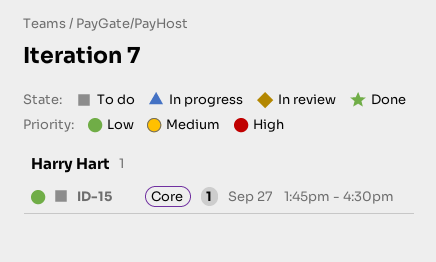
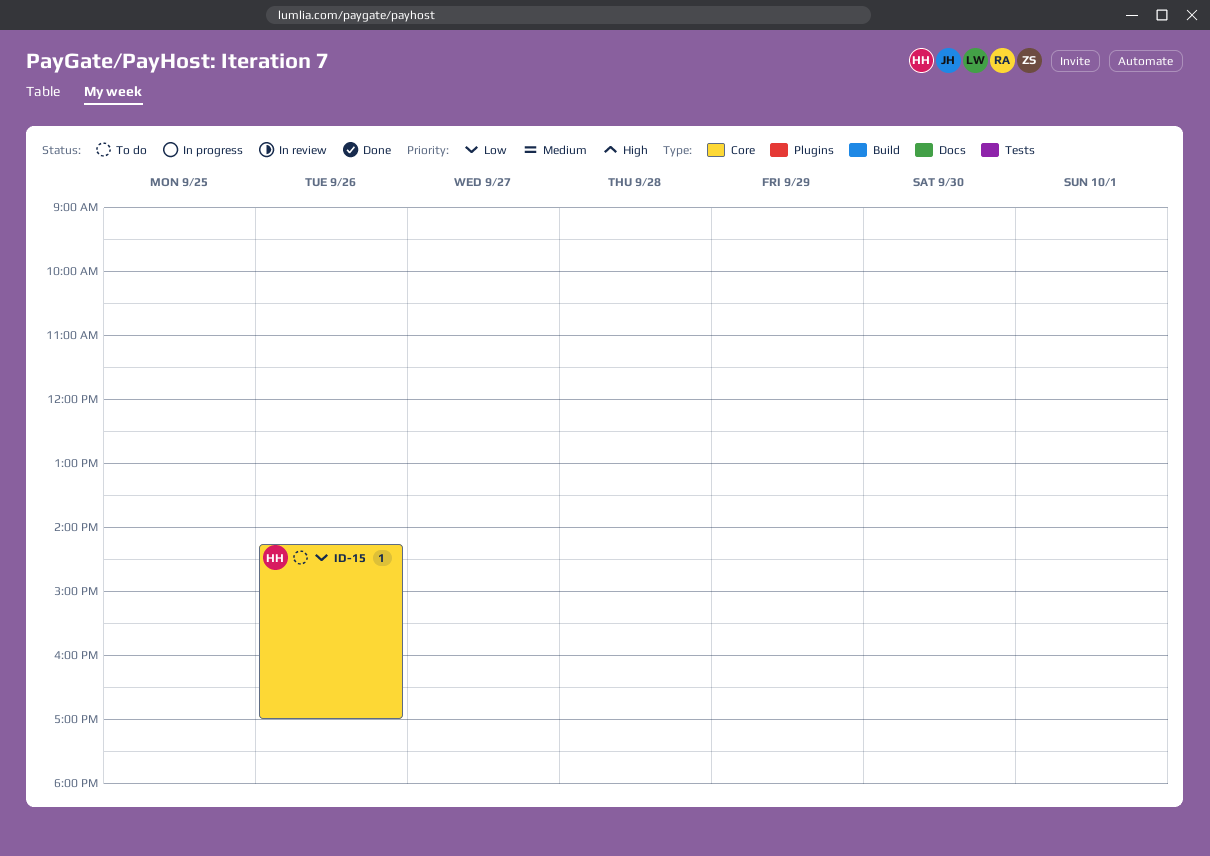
ID-15, day: Sep 27 -> Sep 26
ID-15, begins: 13:45 -> 14:15
ID-15, ends: 16:30 -> 17:00

